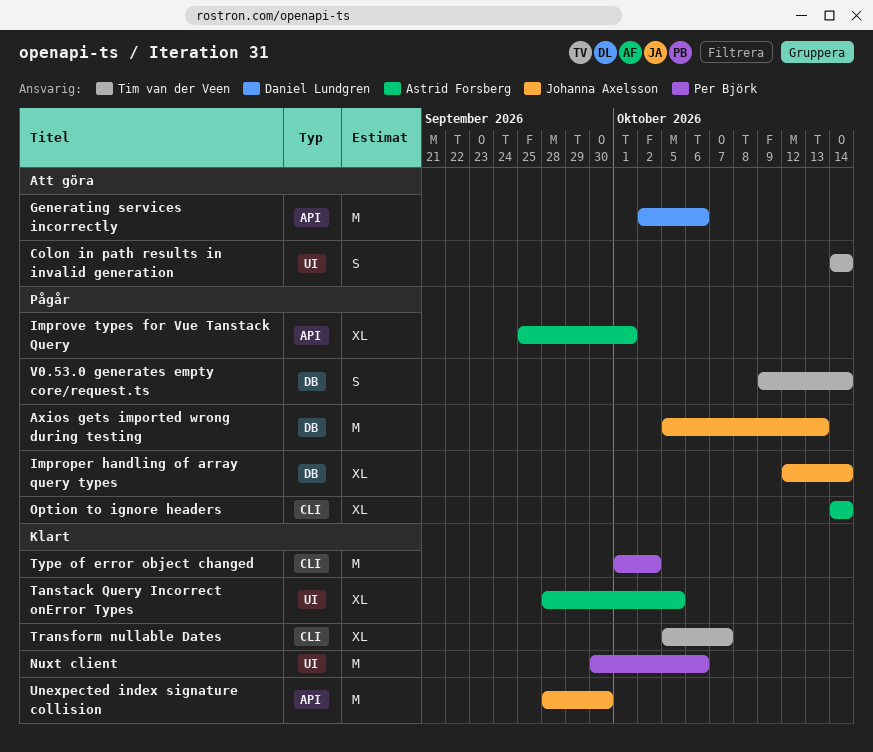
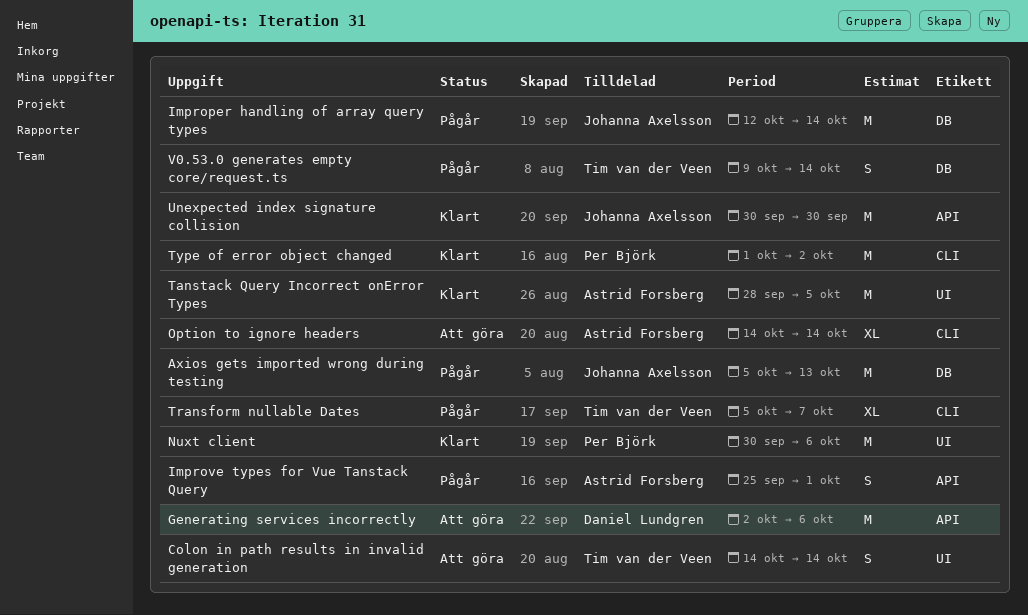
Improper handling of array query types, estimate: XL -> M
Improve types for Vue Tanstack Query, estimate: XL -> S
Option to ignore headers, status: Pågår -> Att göra
Tanstack Query Incorrect onError Types, estimate: XL -> M
Transform nullable Dates, status: Klart -> Pågår
Unexpected index signature collision, start: Sep 28 -> Sep 30

